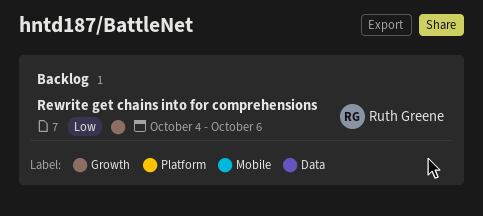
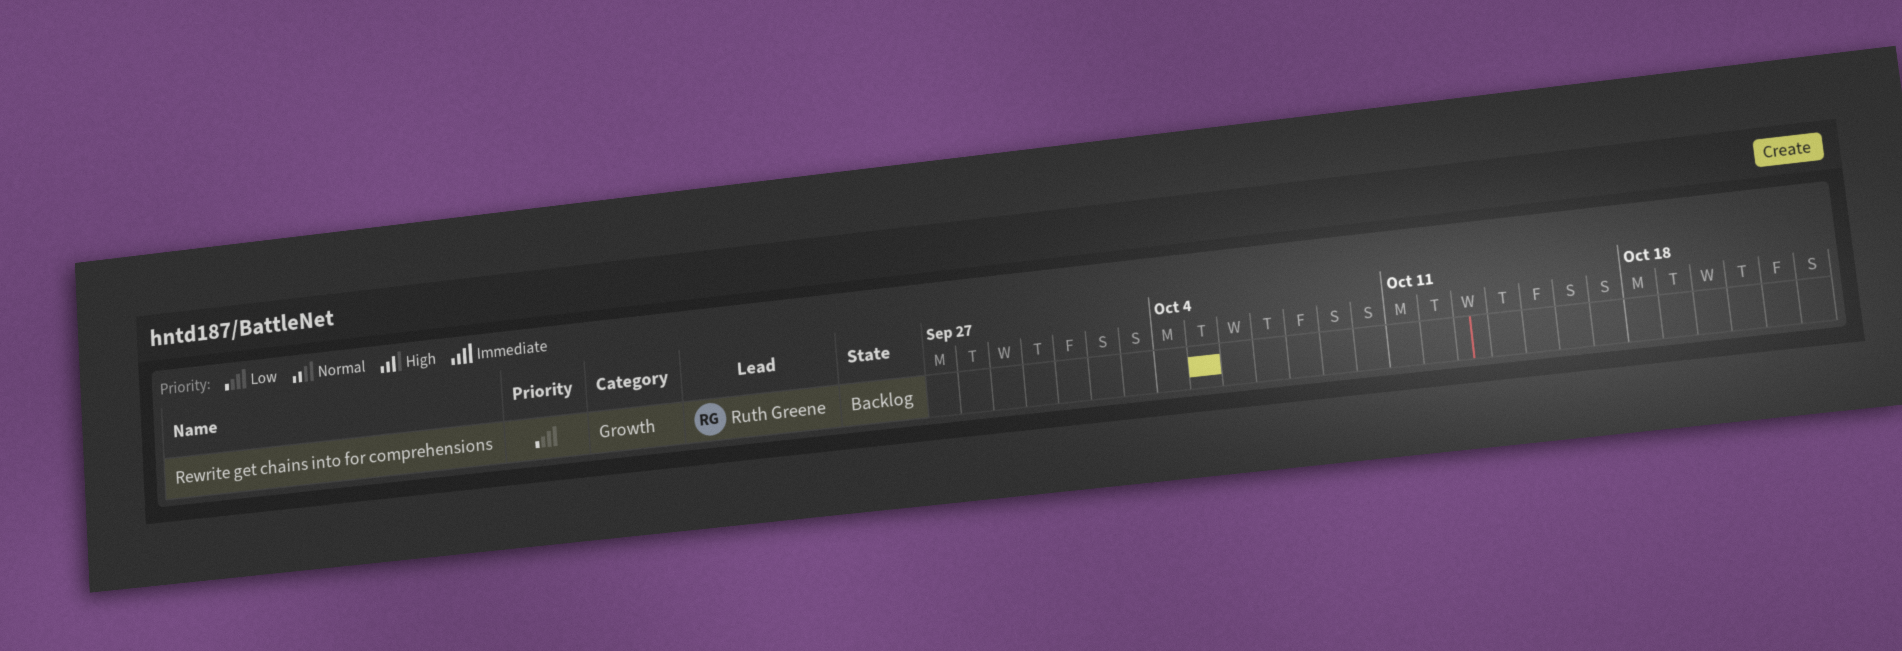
Rewrite get chains into for comprehensions, start: Oct 4 -> Oct 5
Rewrite get chains into for comprehensions, due: Oct 6 -> Oct 5

